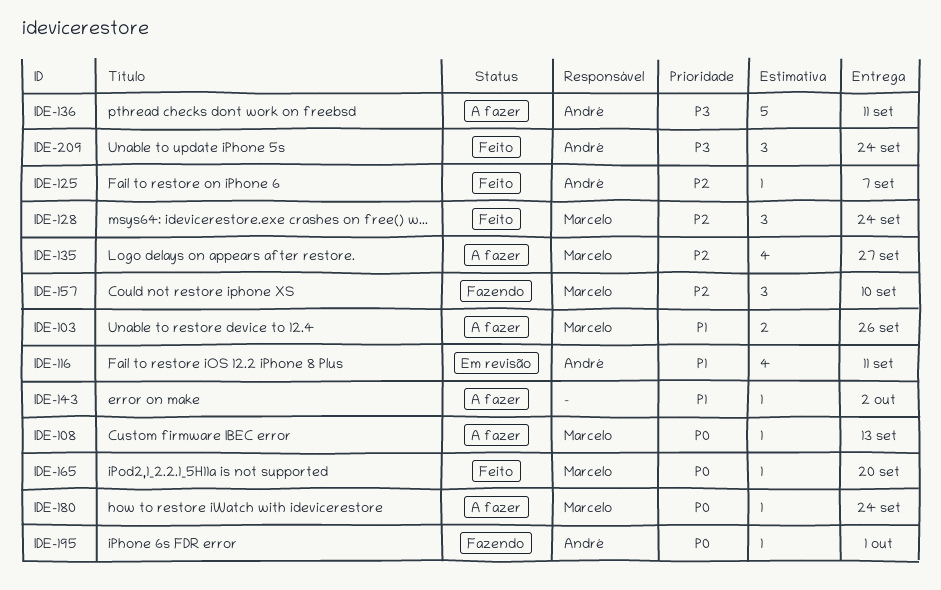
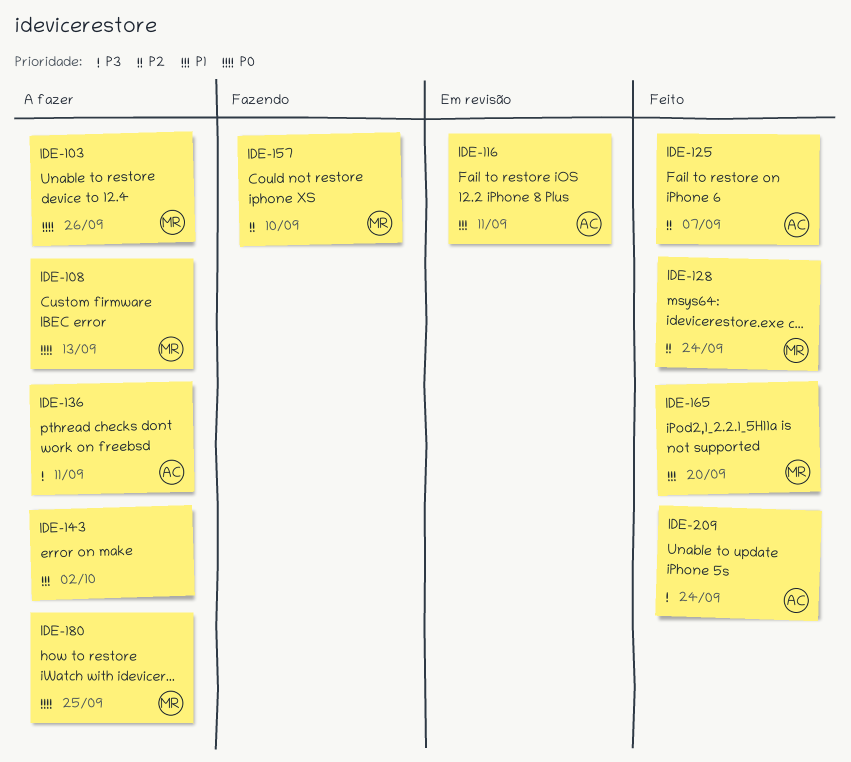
IDE-103, priority: P1 -> P0
IDE-135: present -> none
IDE-165, priority: P0 -> P1
IDE-180, due: Sep 24 -> Sep 25
IDE-195: present -> none

